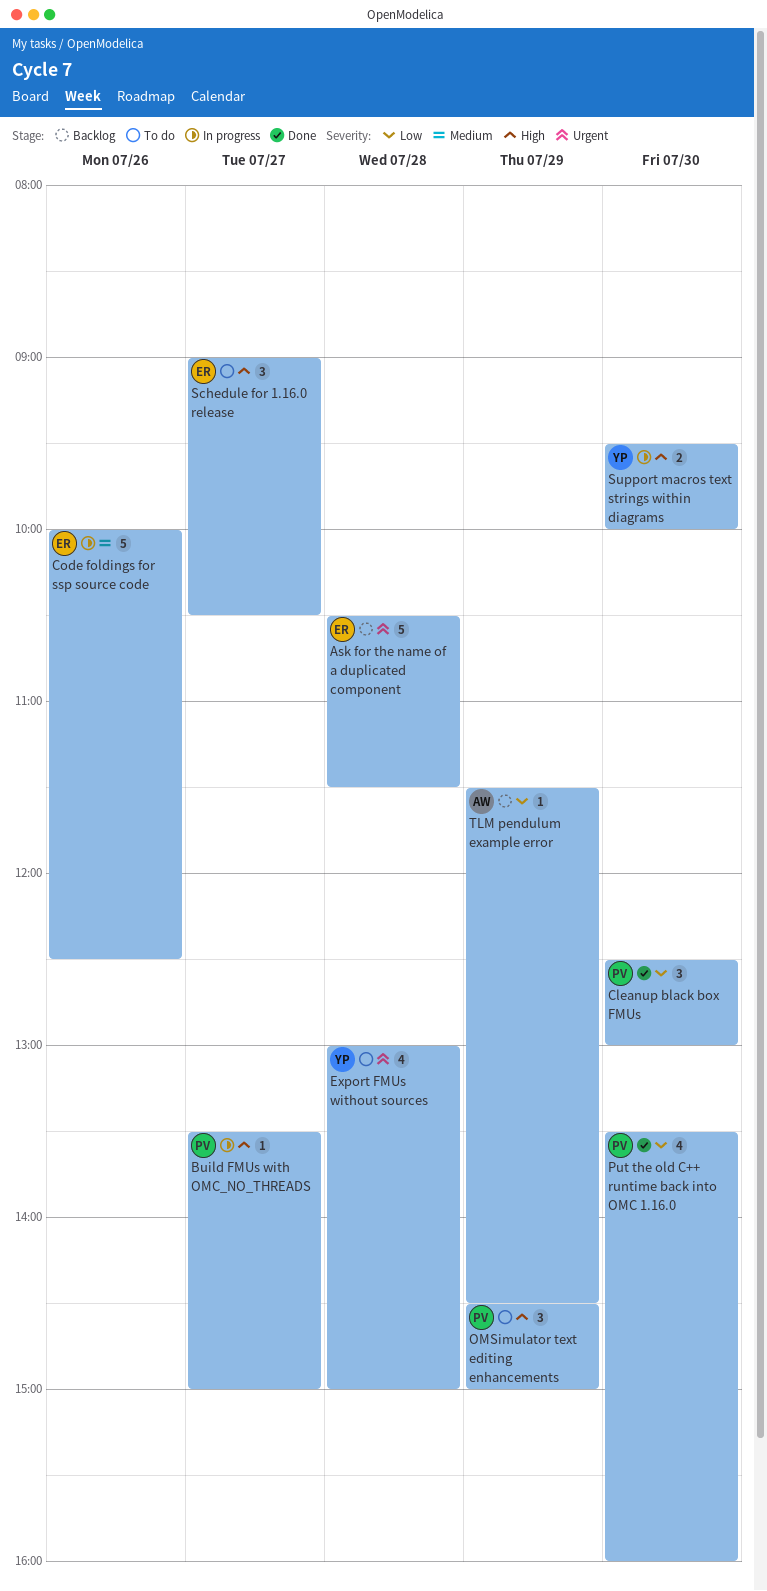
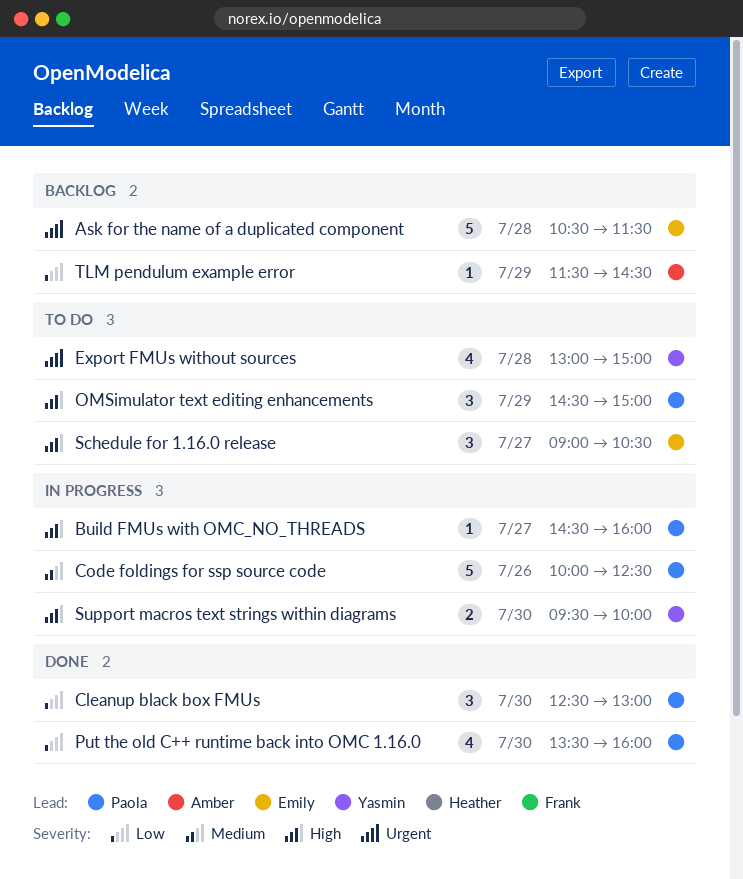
Build FMUs with OMC_NO_THREADS, begins: 13:30 -> 14:30
Build FMUs with OMC_NO_THREADS, ends: 15:00 -> 16:00
Code foldings for ssp source code, owner: Emily -> Paola

